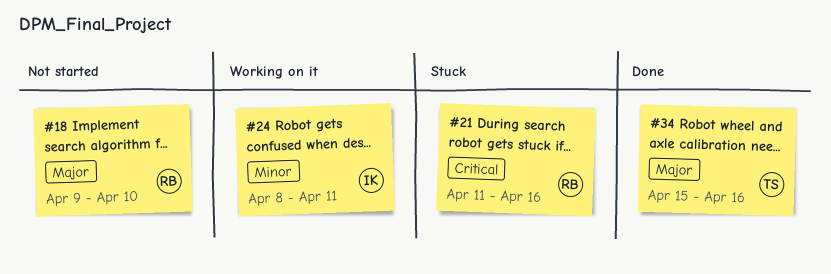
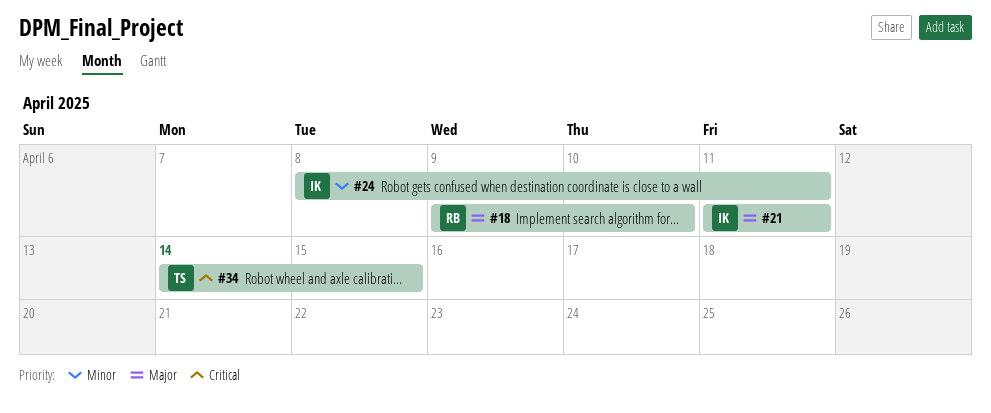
#21, owner: RB -> IK
#21, priority: Critical -> Major
#21, due: Apr 16 -> Apr 11
#34, priority: Major -> Critical
#34, start: Apr 15 -> Apr 14
#34, due: Apr 16 -> Apr 15

